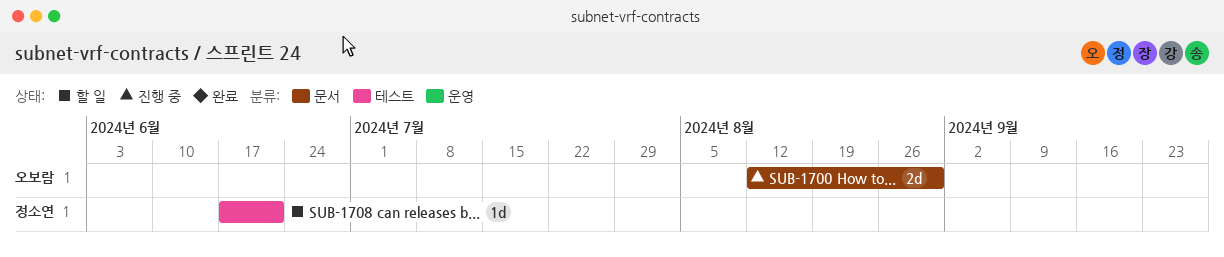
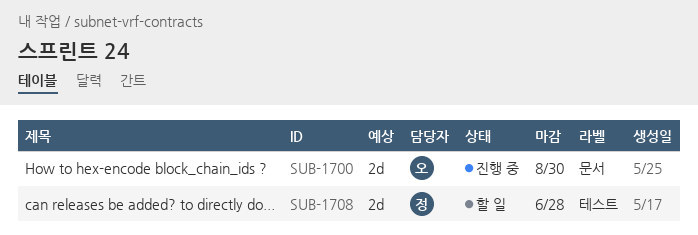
SUB-1708, estimate: 1d -> 2d
SUB-1708, due: Jun 21 -> Jun 28

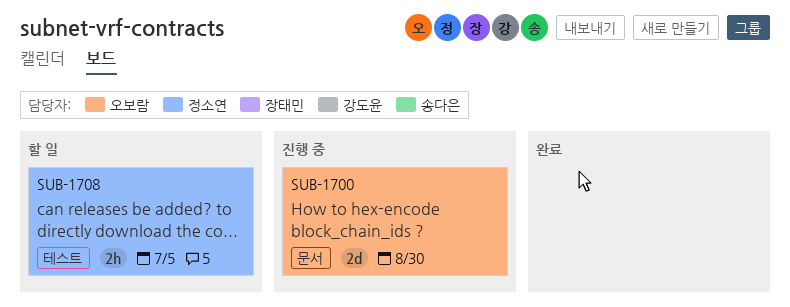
SUB-1708, estimate: 2d -> 2h
SUB-1708, due: Jun 28 -> Jul 5

